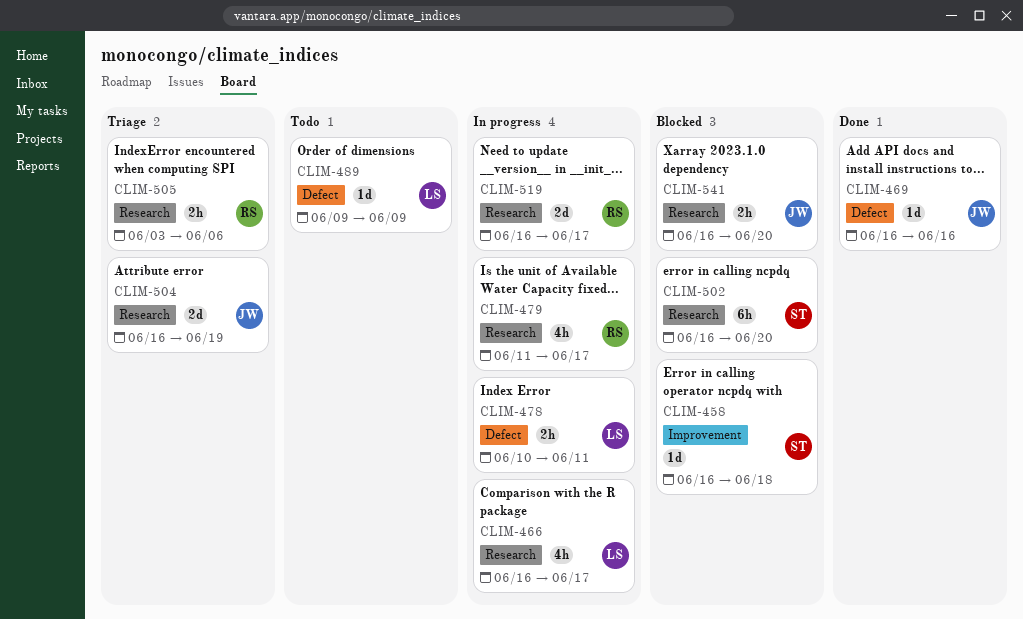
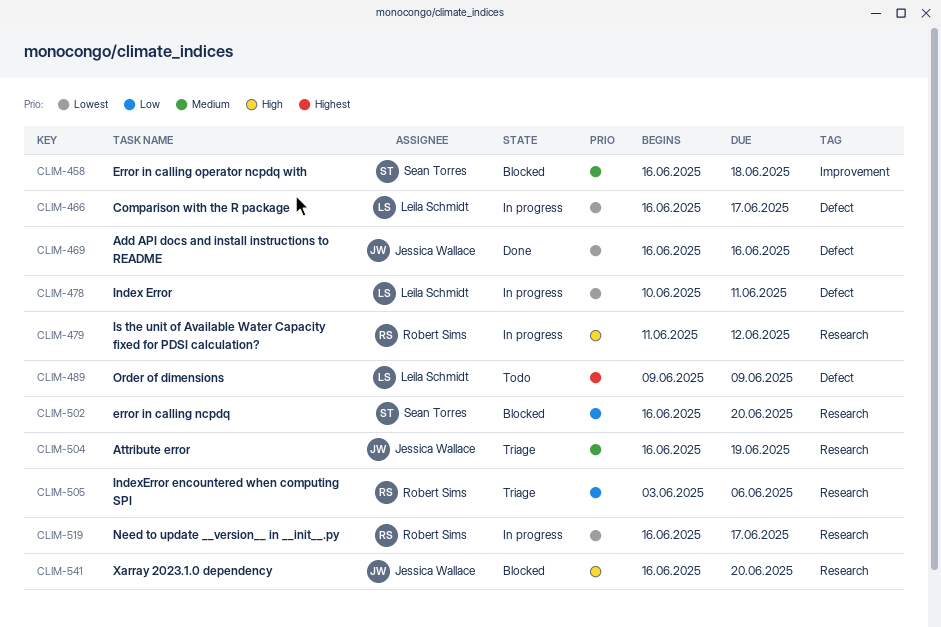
CLIM-466, label: Research -> Defect
CLIM-479, due: Jun 17 -> Jun 12

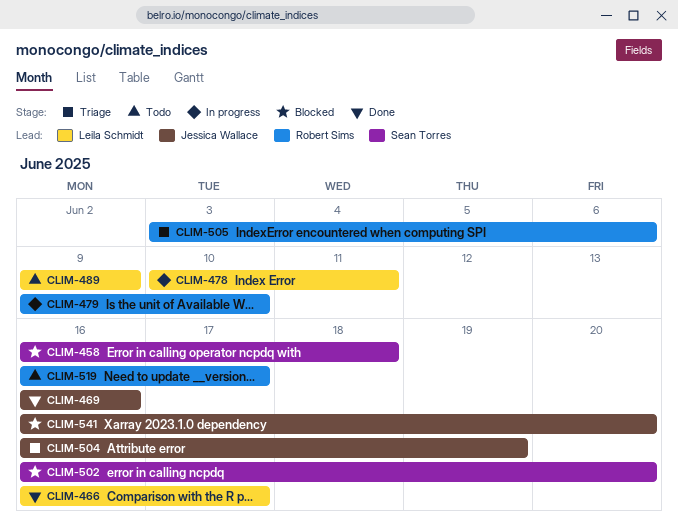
CLIM-466, status: In progress -> Done
CLIM-479, start: Jun 11 -> Jun 9
CLIM-479, due: Jun 12 -> Jun 10
CLIM-519, status: In progress -> Todo

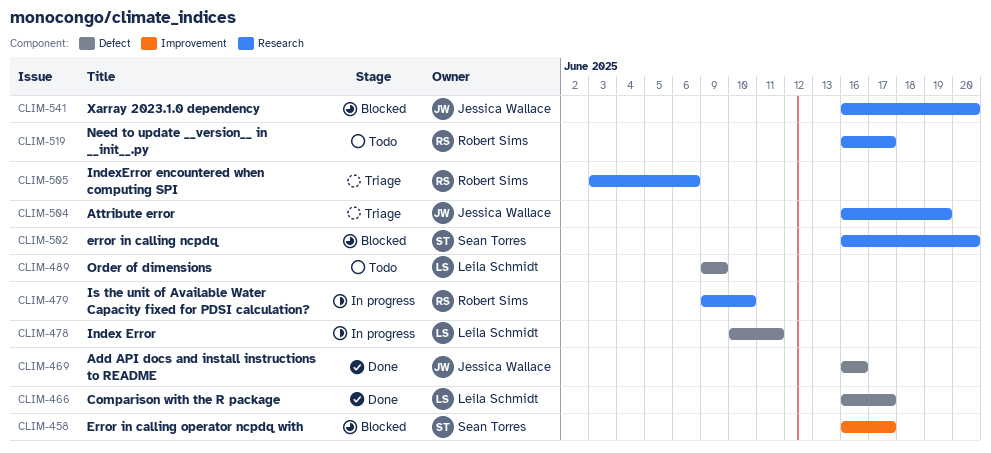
CLIM-458, due: Jun 18 -> Jun 17

